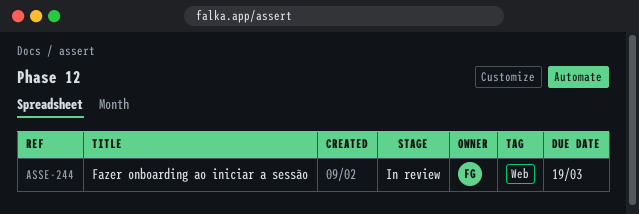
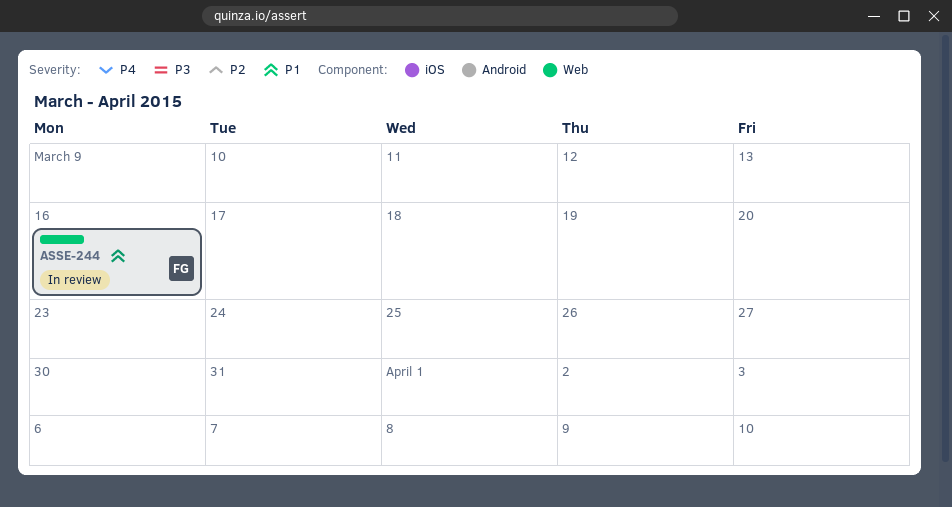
ASSE-244, due: Mar 19 -> Mar 16

